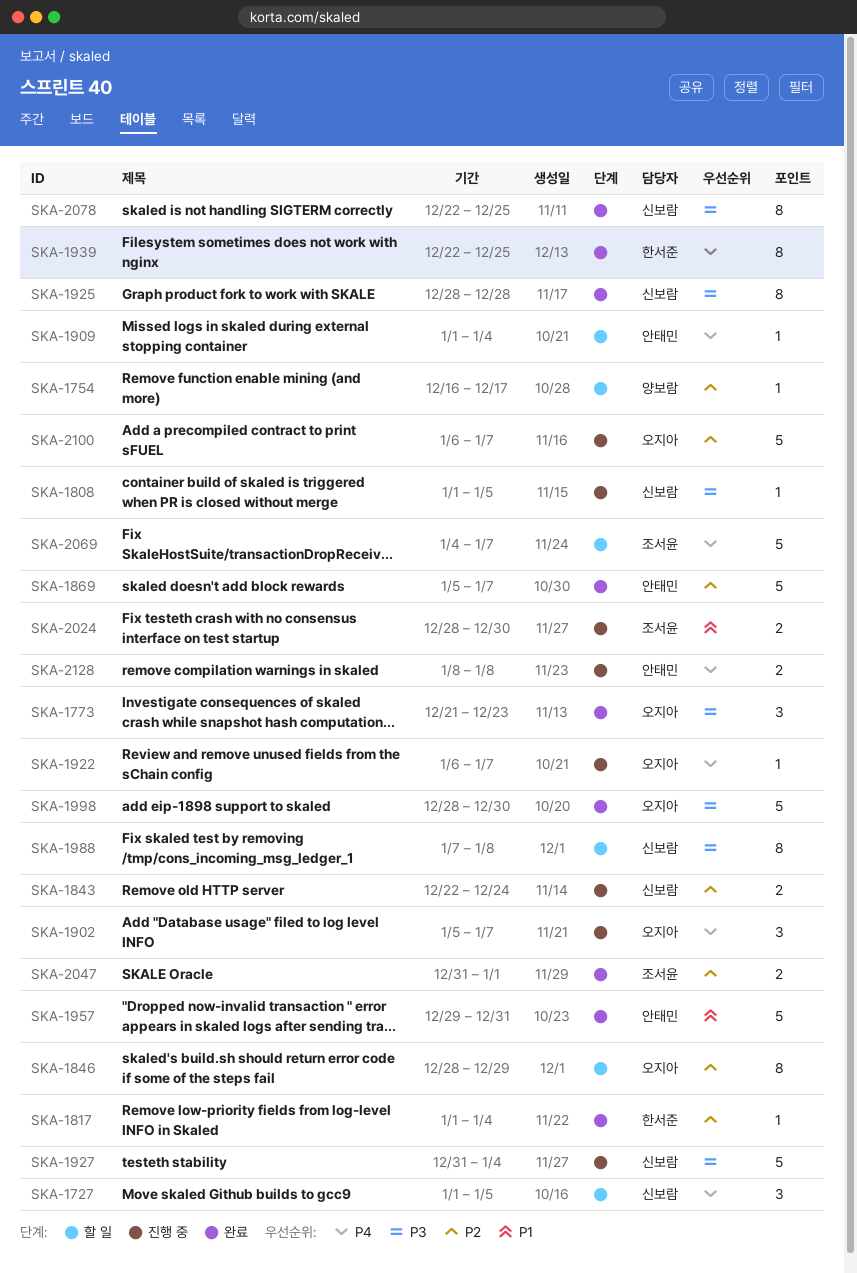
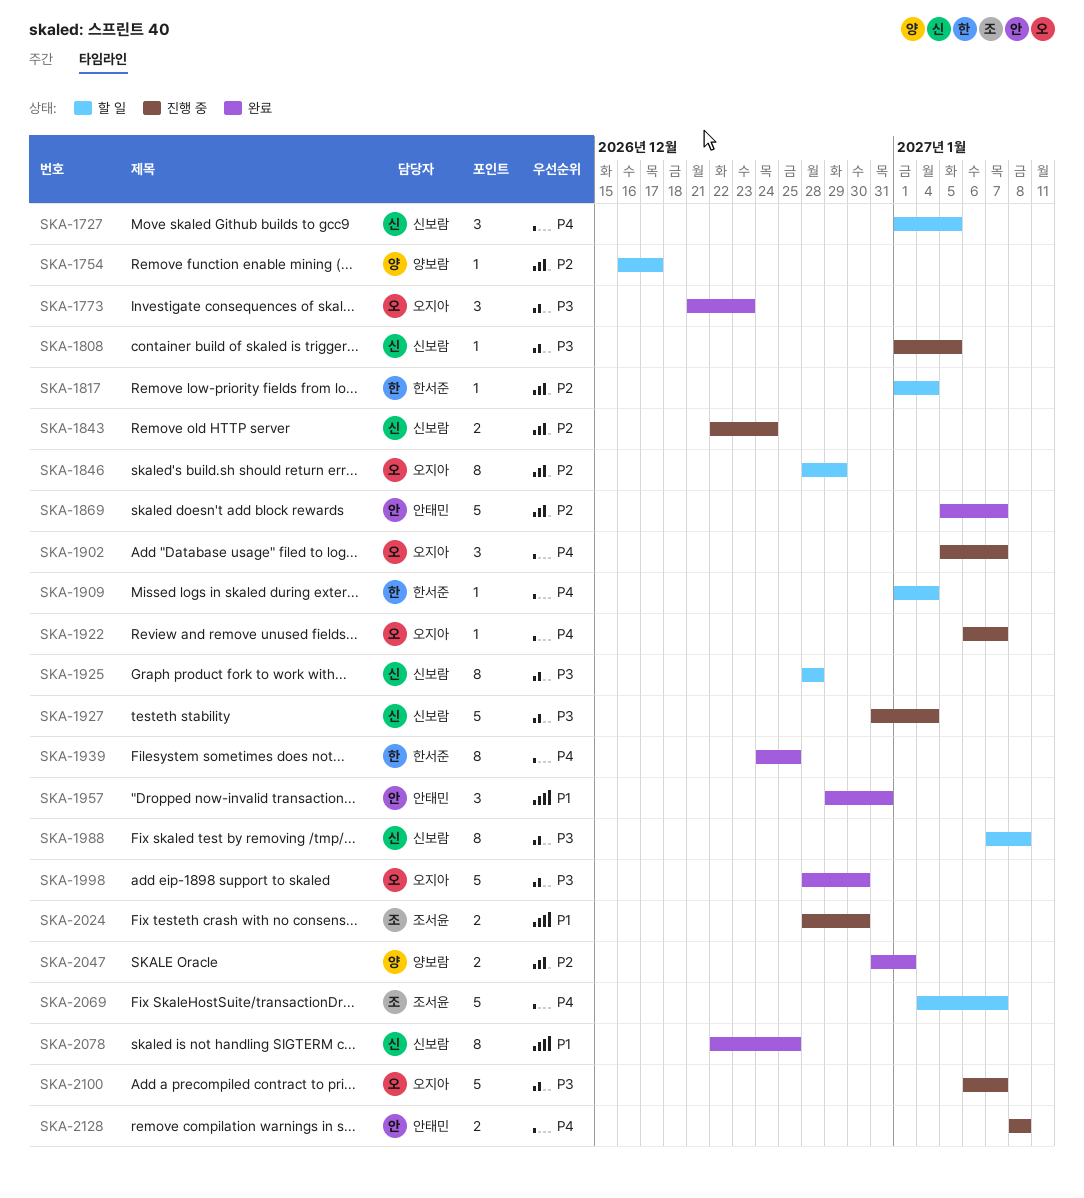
SKA-1817, status: 완료 -> 할 일
SKA-1909, owner: 안태민 -> 한서준
SKA-1925, status: 완료 -> 할 일
SKA-1939, start: Dec 22 -> Dec 24
SKA-1957, estimate: 5 -> 3
SKA-2047, owner: 조서윤 -> 양보람
SKA-2078, priority: P3 -> P1
SKA-2100, priority: P2 -> P3

